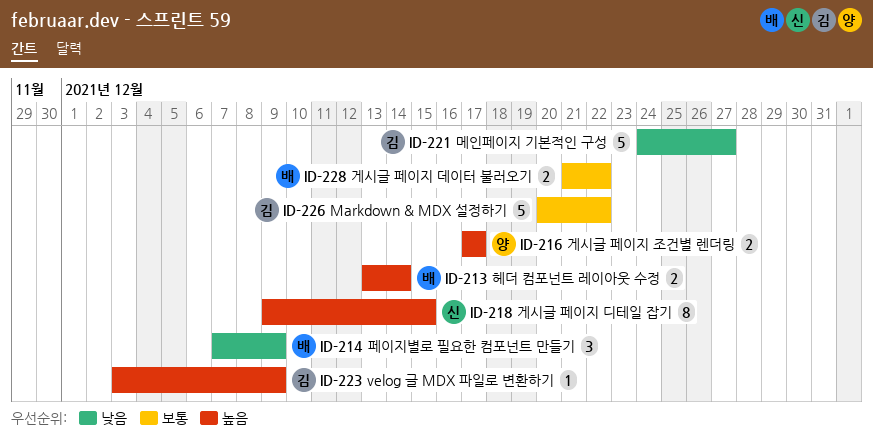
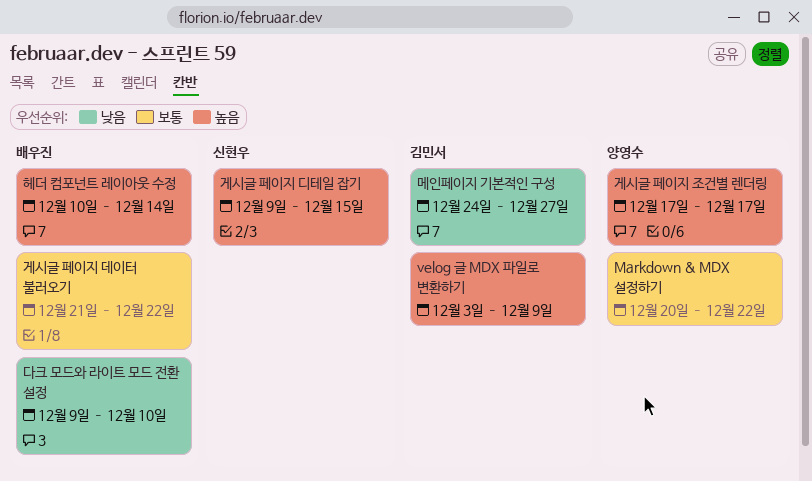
Markdown & MDX 설정하기, owner: 김민서 -> 양영수
다크 모드와 라이트 모드 전환 설정: none -> present
페이지별로 필요한 컴포넌트 만들기: present -> none
헤더 컴포넌트 레이아웃 수정, start: Dec 13 -> Dec 10

